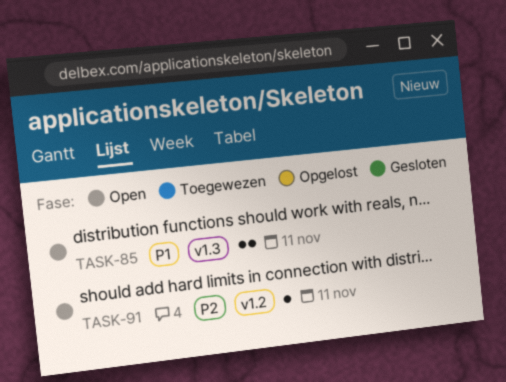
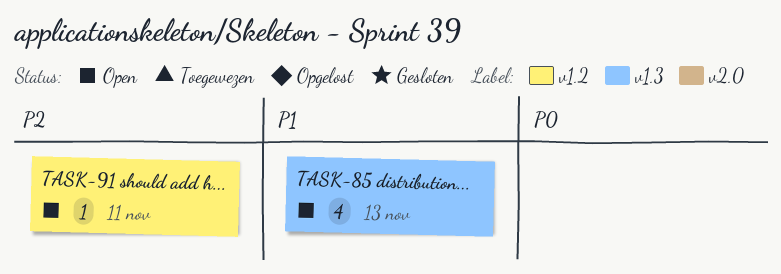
TASK-85, estimate: 2 -> 4
TASK-85, due: Nov 11 -> Nov 13

